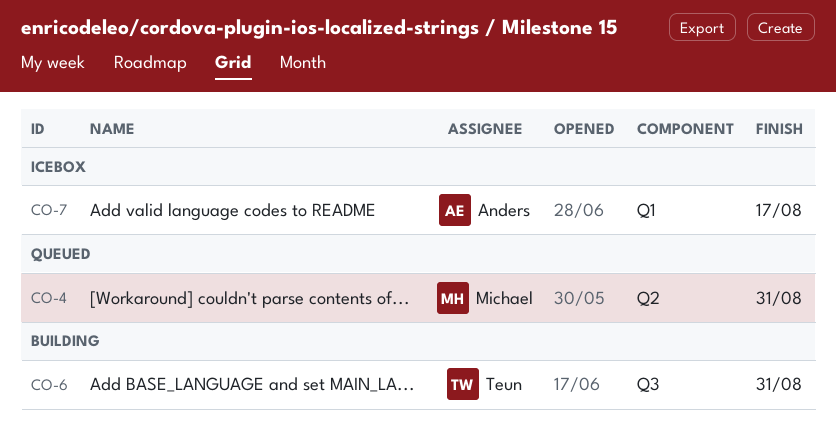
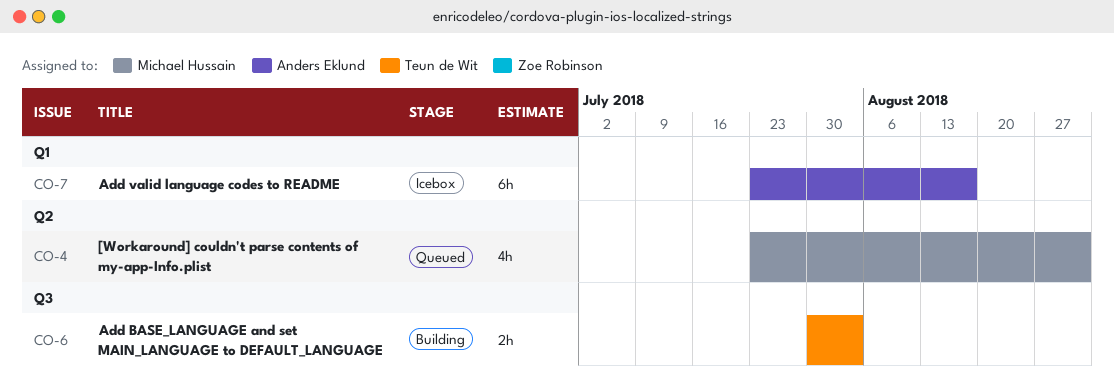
CO-6, due: Aug 31 -> Aug 3

